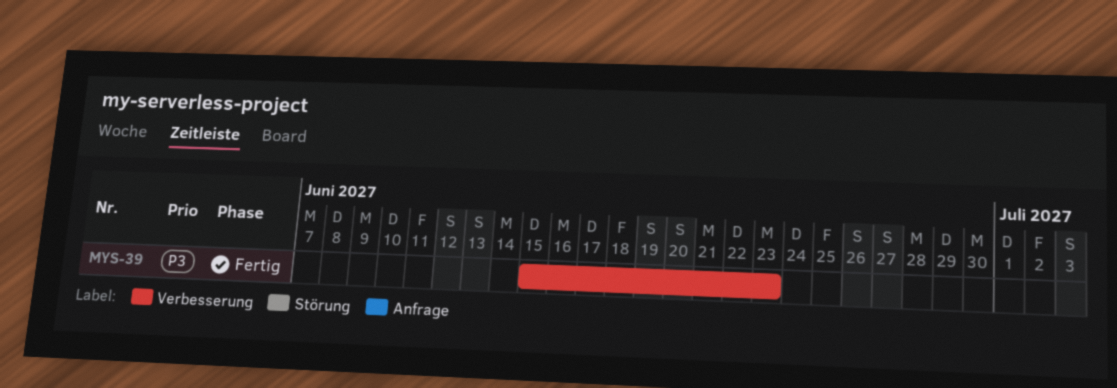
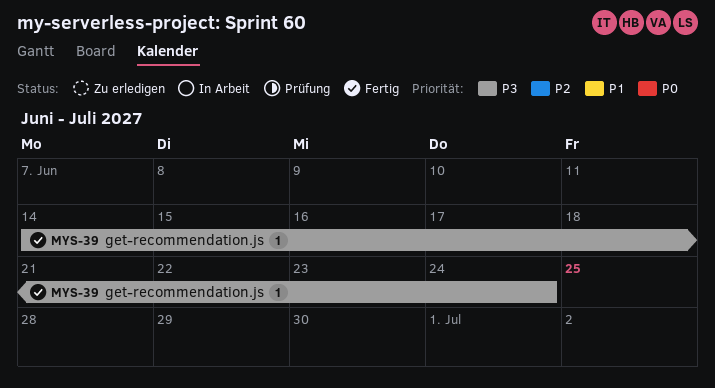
MYS-39, start: Jun 15 -> Jun 14
MYS-39, due: Jun 23 -> Jun 24

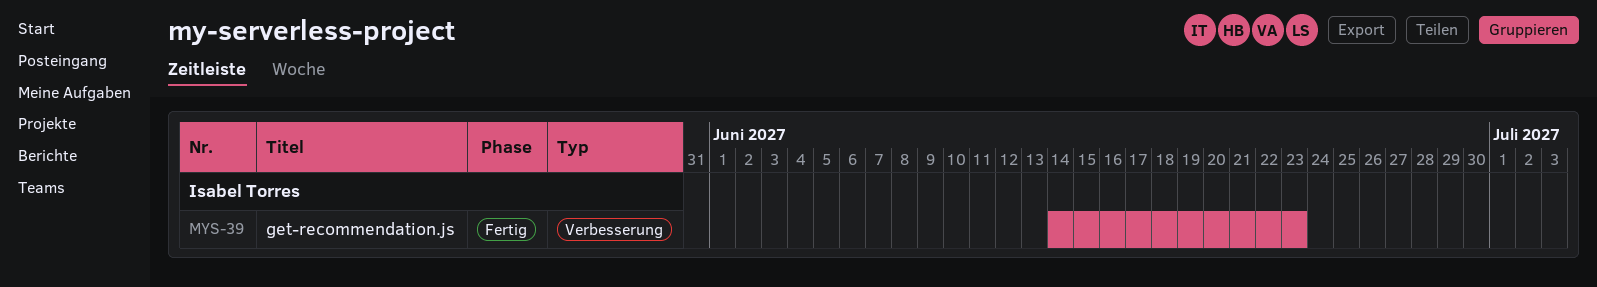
MYS-39, due: Jun 24 -> Jun 23

